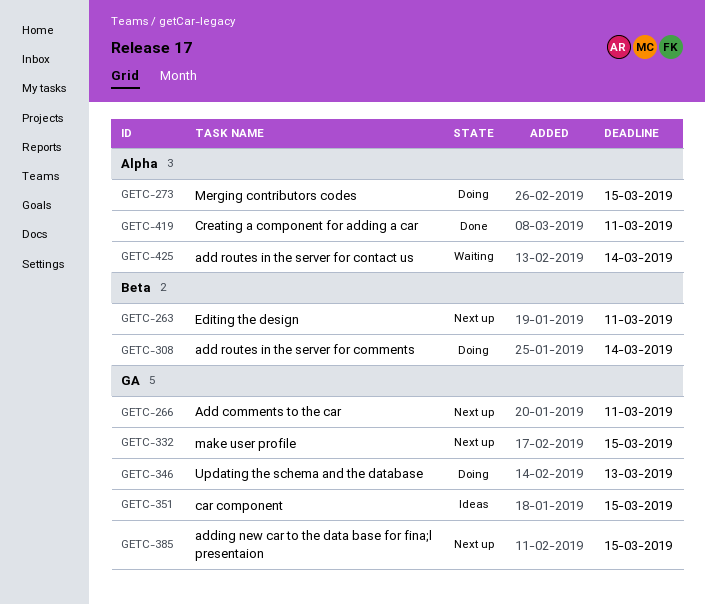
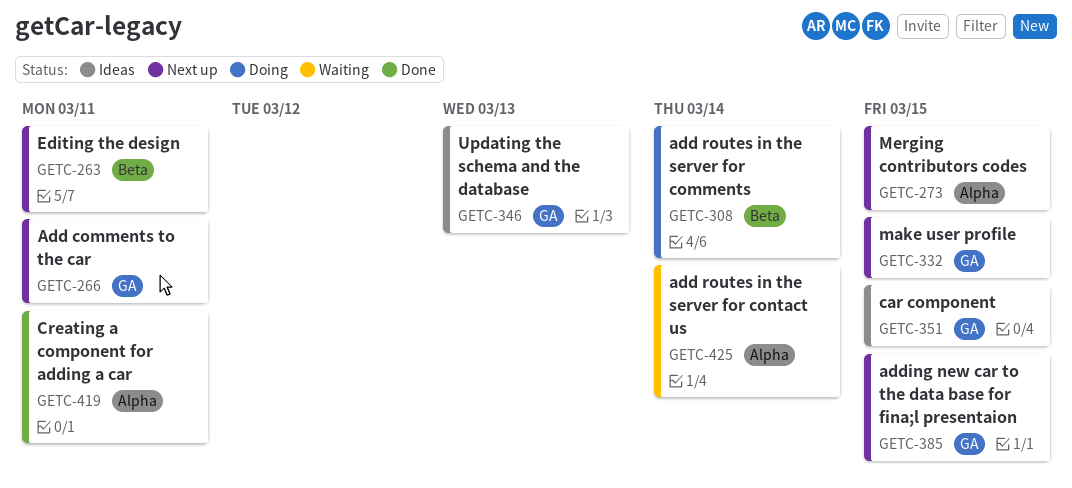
GETC-273, status: Doing -> Next up
GETC-346, status: Doing -> Ideas

